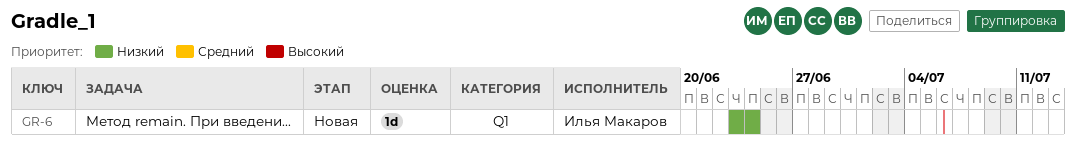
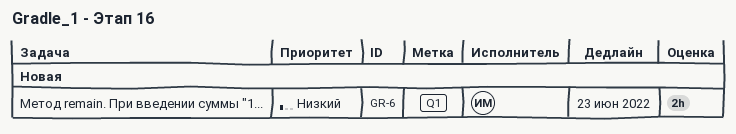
GR-6, estimate: 1d -> 2h
GR-6, due: Jun 24 -> Jun 23

